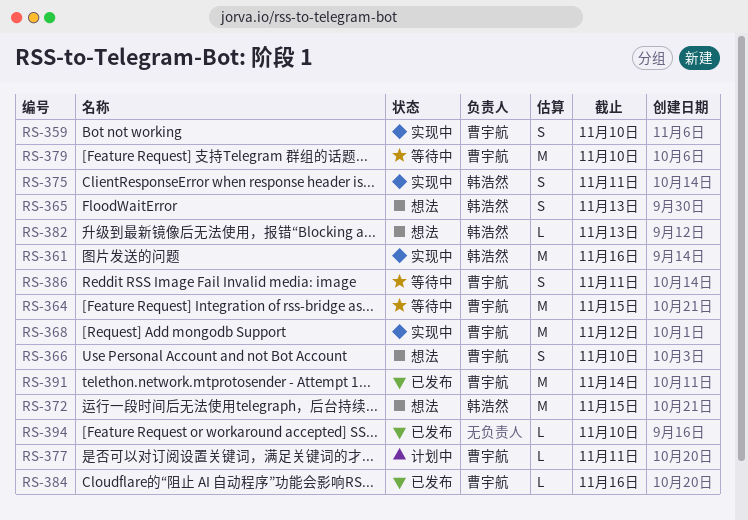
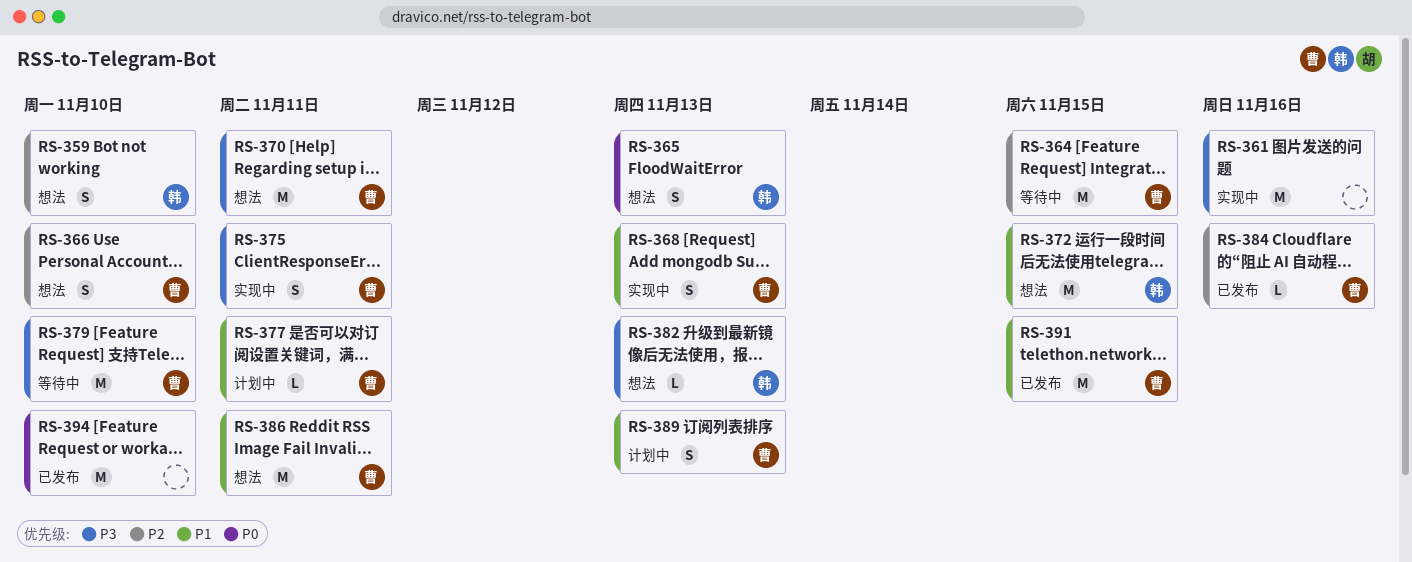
RS-359, status: 实现中 -> 想法
RS-359, owner: 曹宇航 -> 韩浩然
RS-361, owner: 韩浩然 -> none
RS-368, estimate: M -> S
RS-368, due: Nov 12 -> Nov 13
RS-370: none -> present
RS-375, owner: 韩浩然 -> 曹宇航
RS-386, status: 等待中 -> 想法
RS-386, estimate: S -> M
RS-389: none -> present
RS-391, due: Nov 14 -> Nov 15
RS-394, estimate: L -> M

